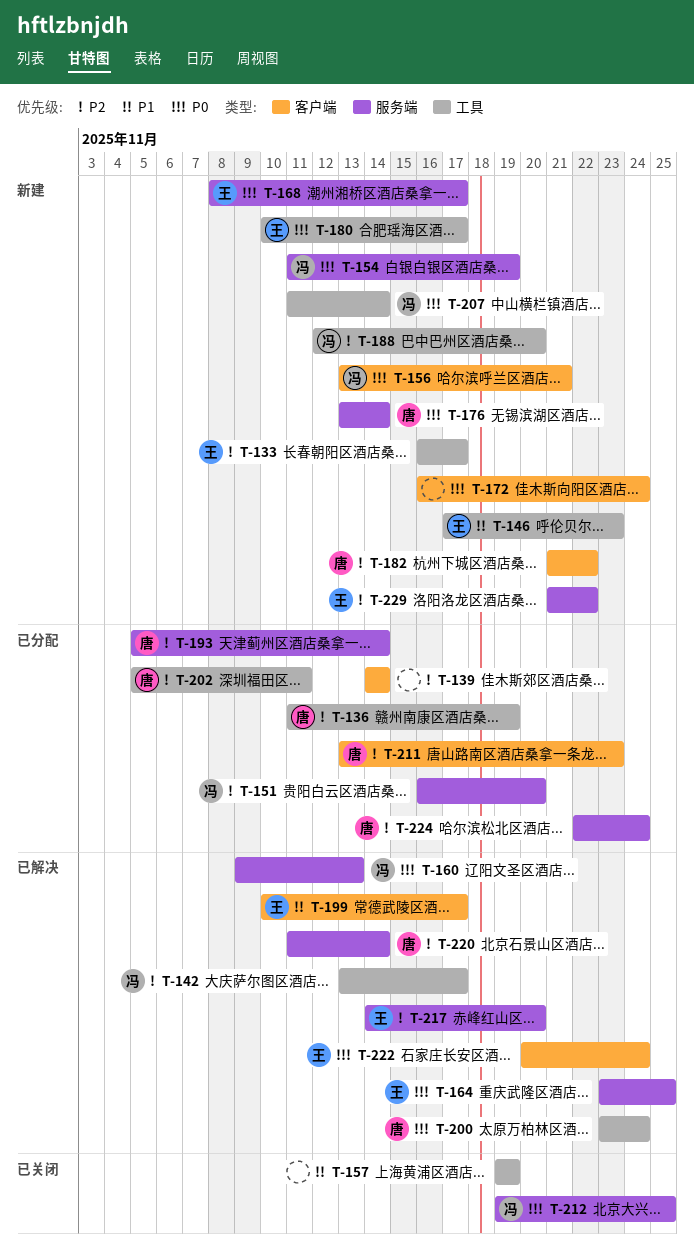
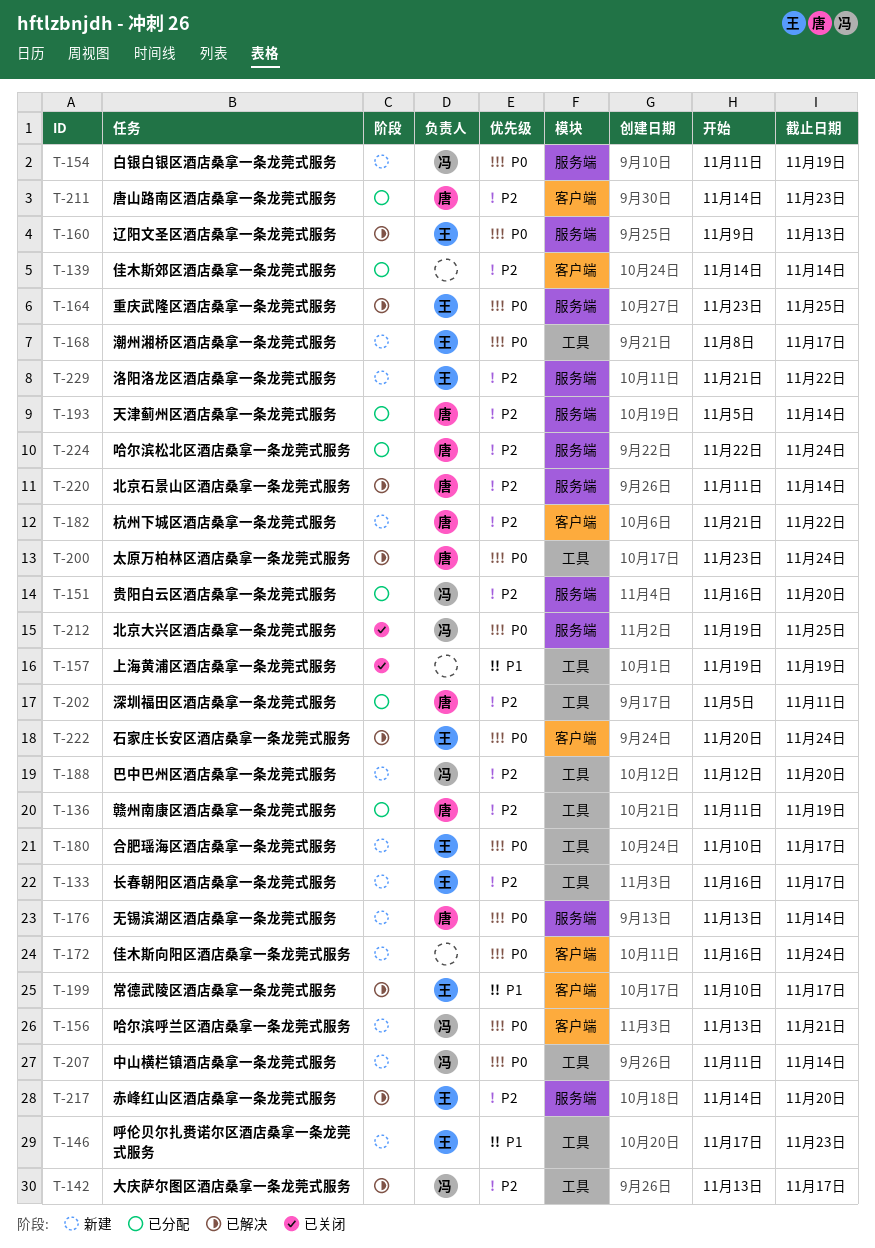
T-160, owner: 冯 -> 王
T-168, label: 服务端 -> 工具
T-211, start: Nov 13 -> Nov 14

